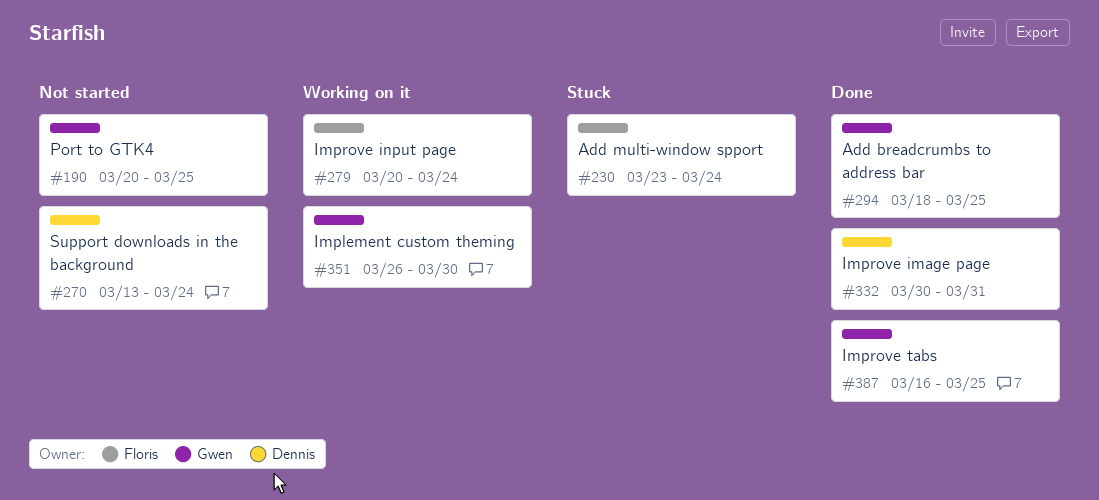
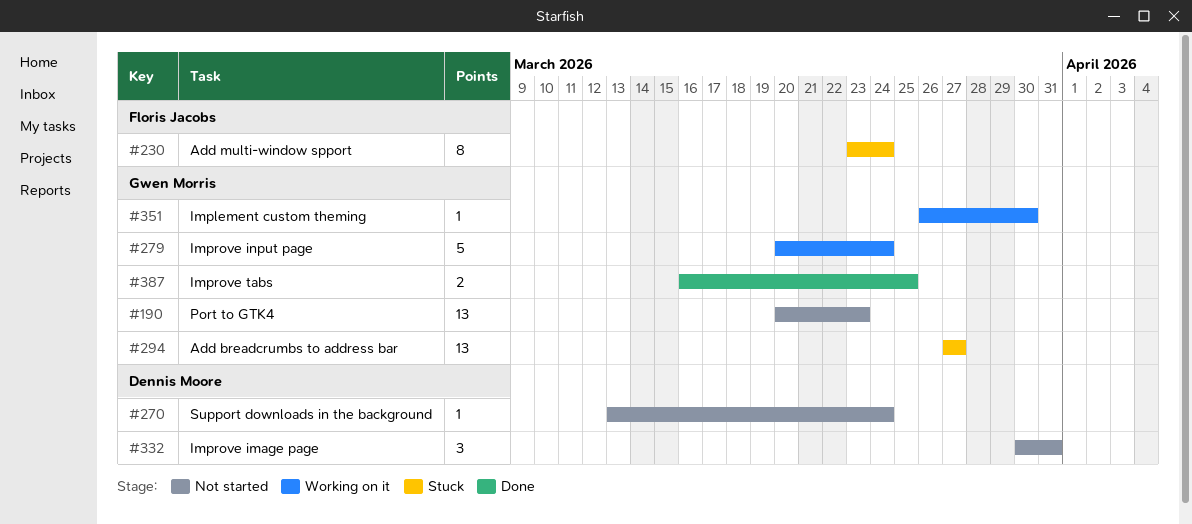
#190, due: Mar 25 -> Mar 23
#279, owner: Floris Jacobs -> Gwen Morris
#294, status: Done -> Stuck
#294, start: Mar 18 -> Mar 27
#294, due: Mar 25 -> Mar 27
#332, status: Done -> Not started

